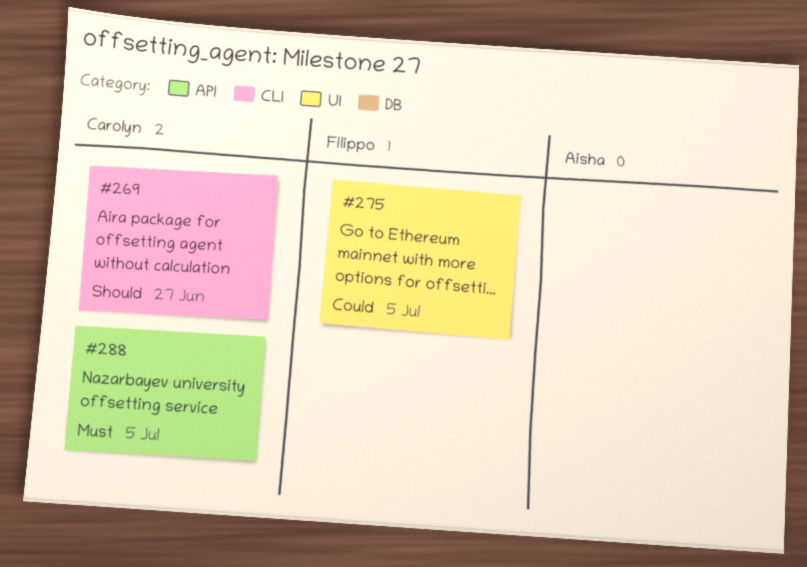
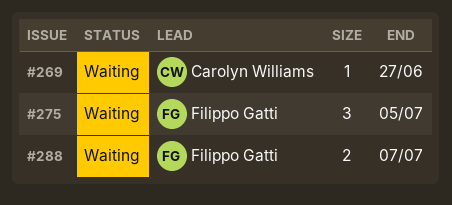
#288, owner: Carolyn Williams -> Filippo Gatti
#288, due: Jul 5 -> Jul 7

